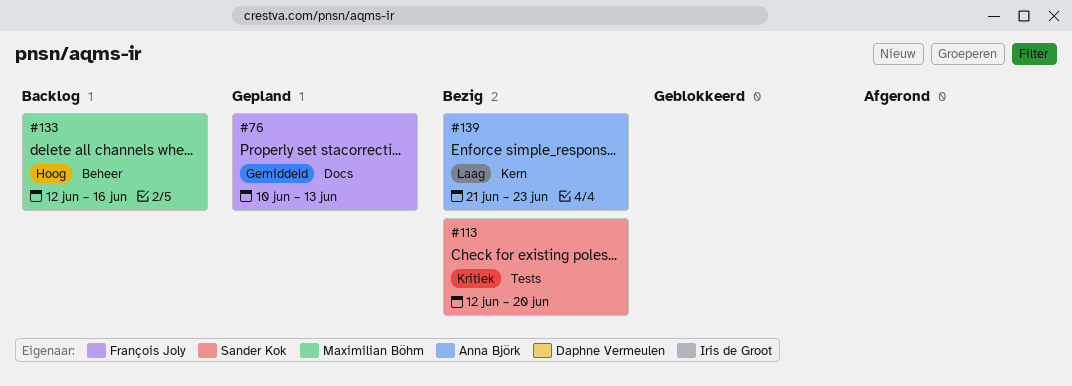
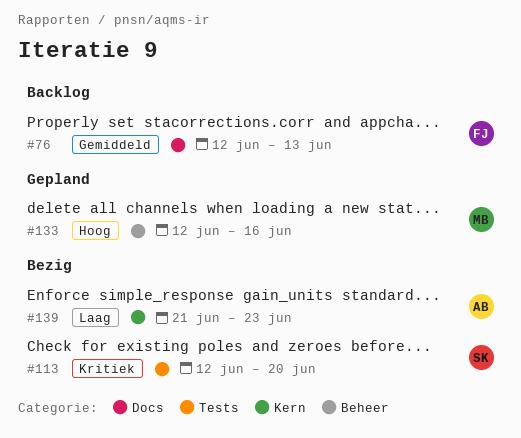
#76, status: Gepland -> Backlog
#76, start: Jun 10 -> Jun 12
#133, status: Backlog -> Gepland

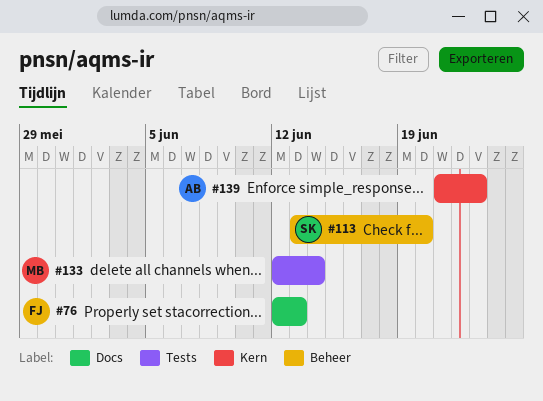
#113, label: Tests -> Beheer
#113, start: Jun 12 -> Jun 13
#133, label: Beheer -> Tests
#133, due: Jun 16 -> Jun 14

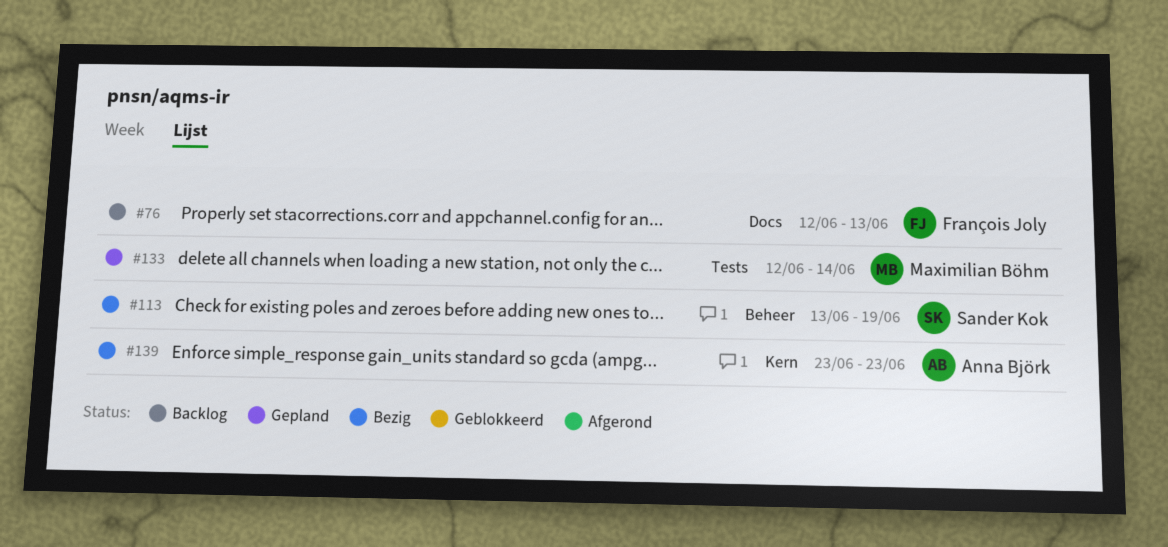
#113, due: Jun 20 -> Jun 19
#139, start: Jun 21 -> Jun 23

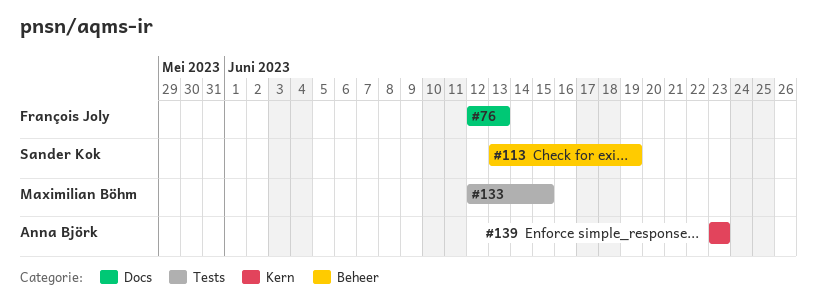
#133, due: Jun 14 -> Jun 15

